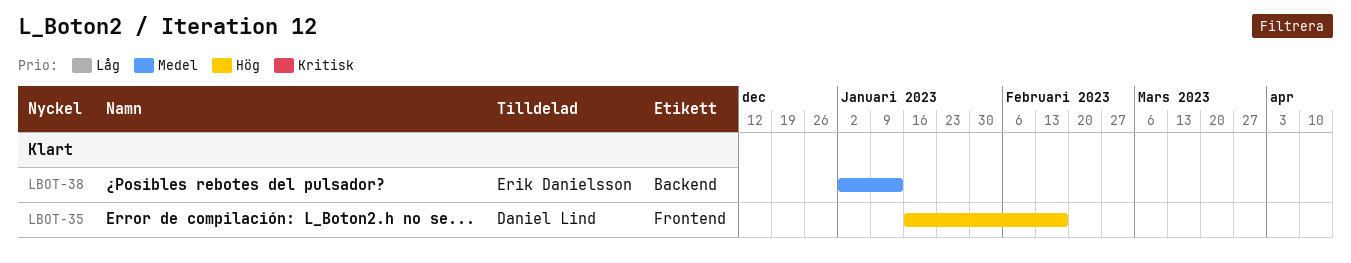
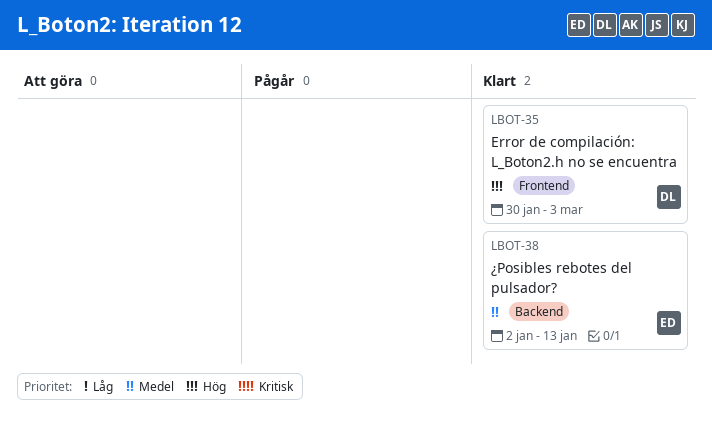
LBOT-35, start: Jan 16 -> Jan 30
LBOT-35, due: Feb 17 -> Mar 3

